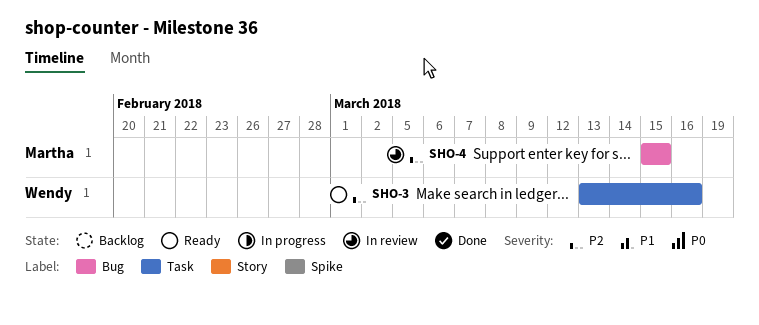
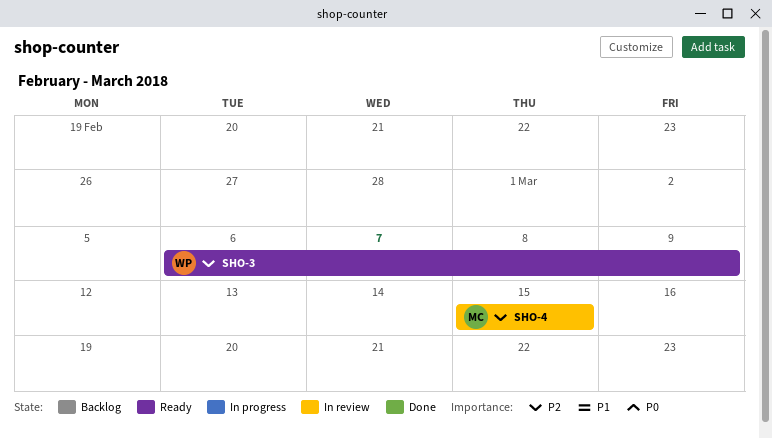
SHO-3, start: Mar 13 -> Mar 6
SHO-3, due: Mar 16 -> Mar 9

